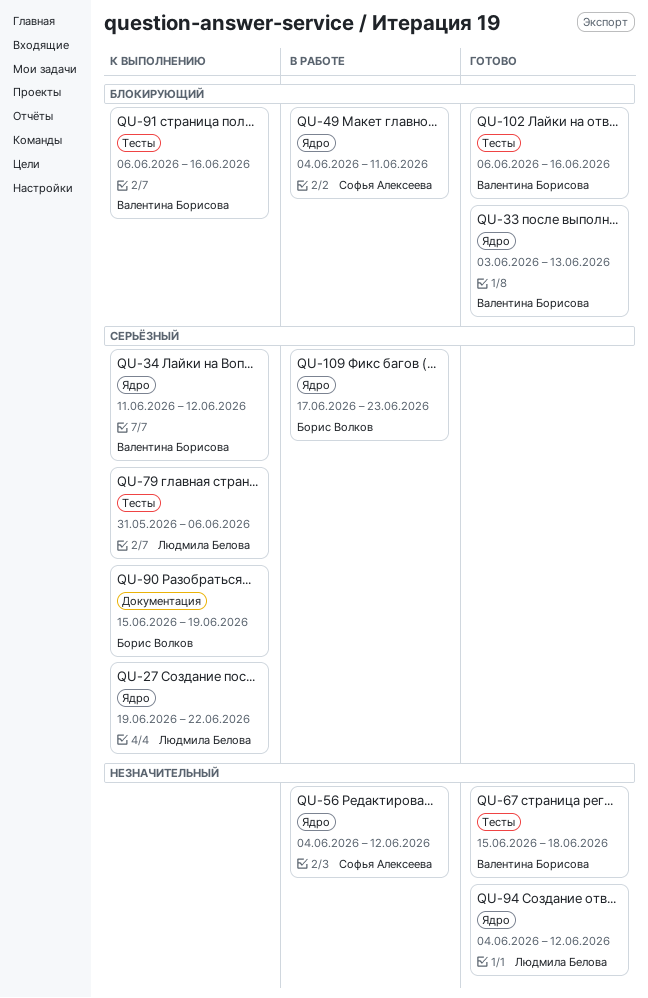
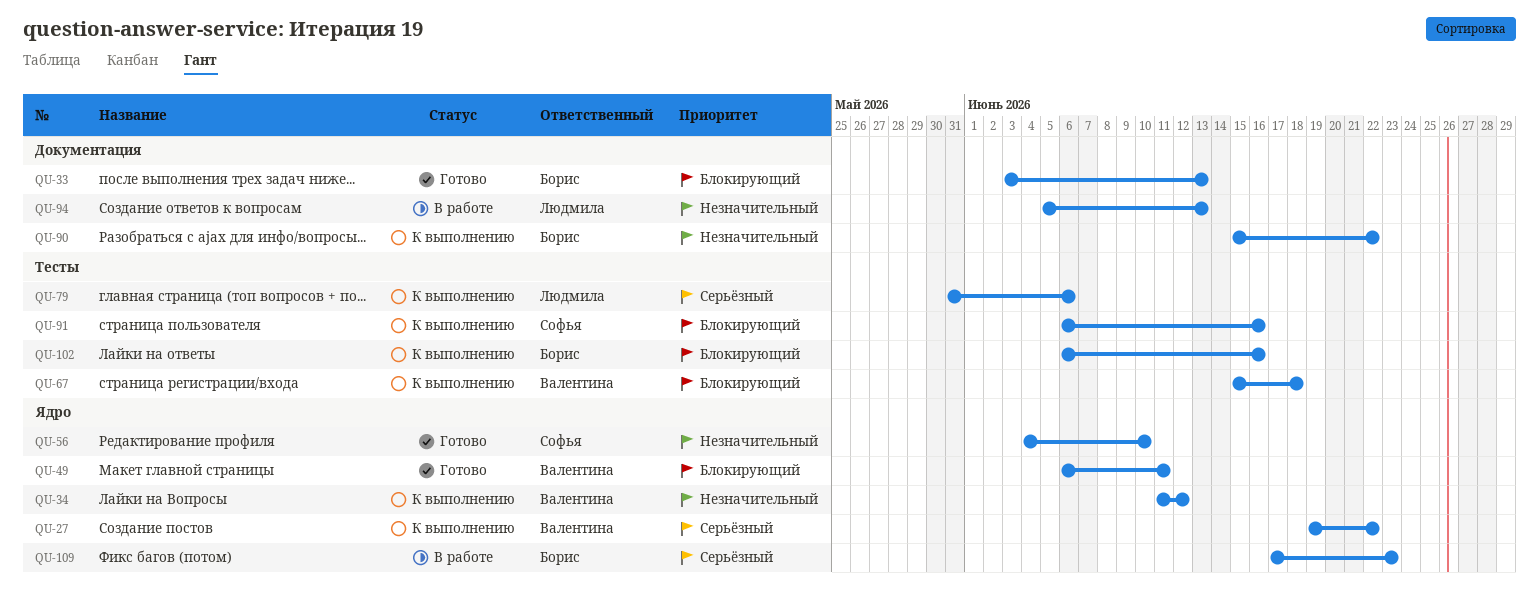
QU-27, owner: Людмила Белова -> Валентина Борисова
QU-33, owner: Валентина Борисова -> Борис Волков
QU-33, label: Ядро -> Документация
QU-34, priority: Серьёзный -> Незначительный
QU-49, status: В работе -> Готово
QU-49, owner: Софья Алексеева -> Валентина Борисова
QU-49, start: Jun 4 -> Jun 6
QU-56, status: В работе -> Готово
QU-56, due: Jun 12 -> Jun 10
QU-67, status: Готово -> К выполнению
QU-67, priority: Незначительный -> Блокирующий
QU-90, priority: Серьёзный -> Незначительный
QU-90, due: Jun 19 -> Jun 22
QU-91, owner: Валентина Борисова -> Софья Алексеева
QU-94, status: Готово -> В работе
QU-94, label: Ядро -> Документация
QU-94, start: Jun 4 -> Jun 5
QU-94, due: Jun 12 -> Jun 13
QU-102, status: Готово -> К выполнению
QU-102, owner: Валентина Борисова -> Борис Волков

